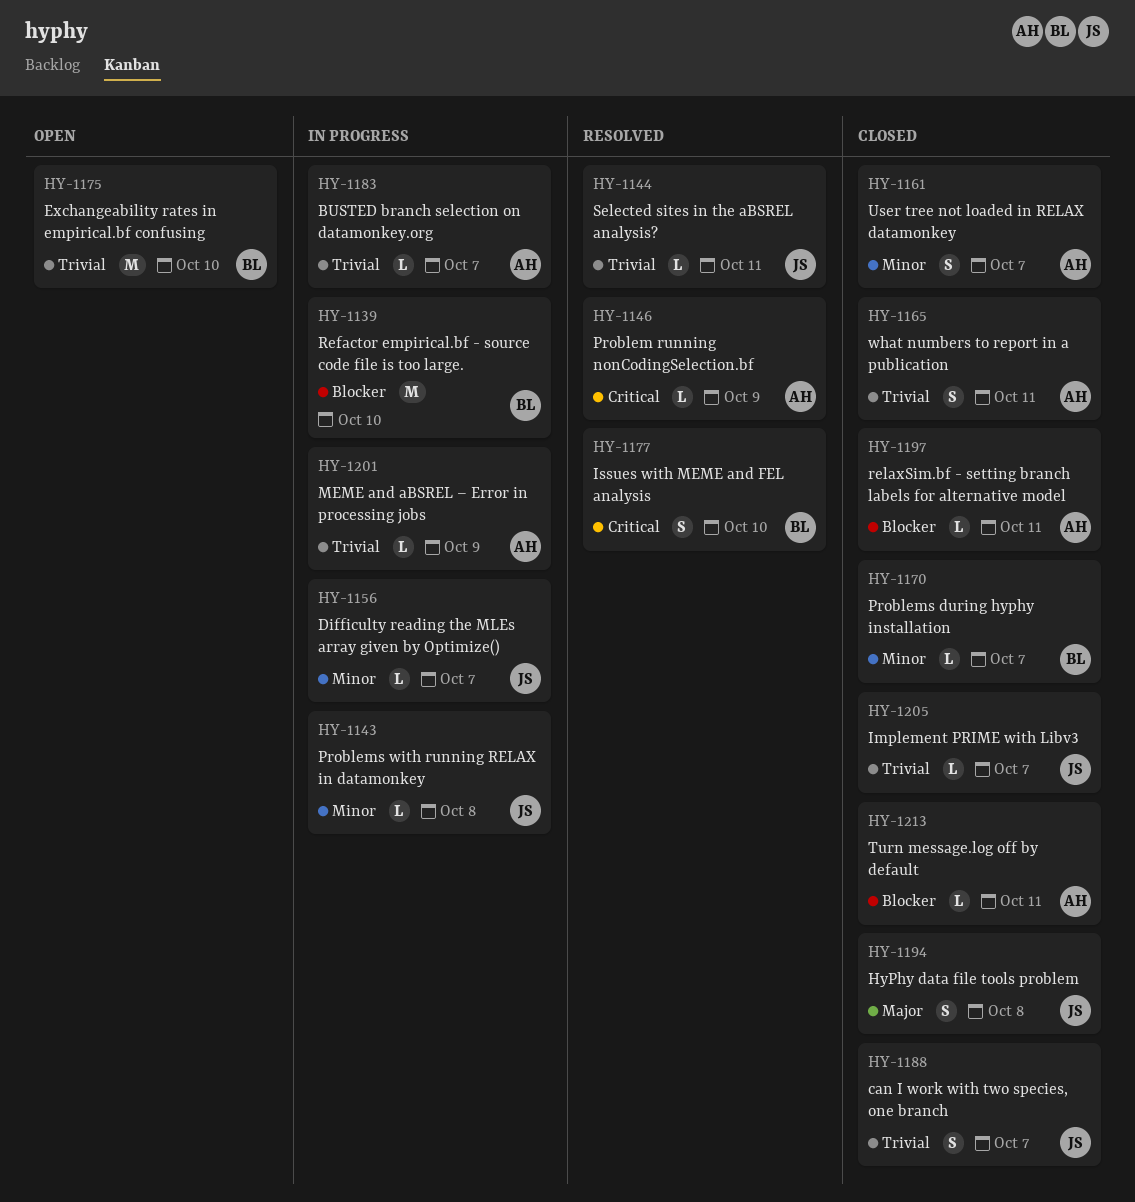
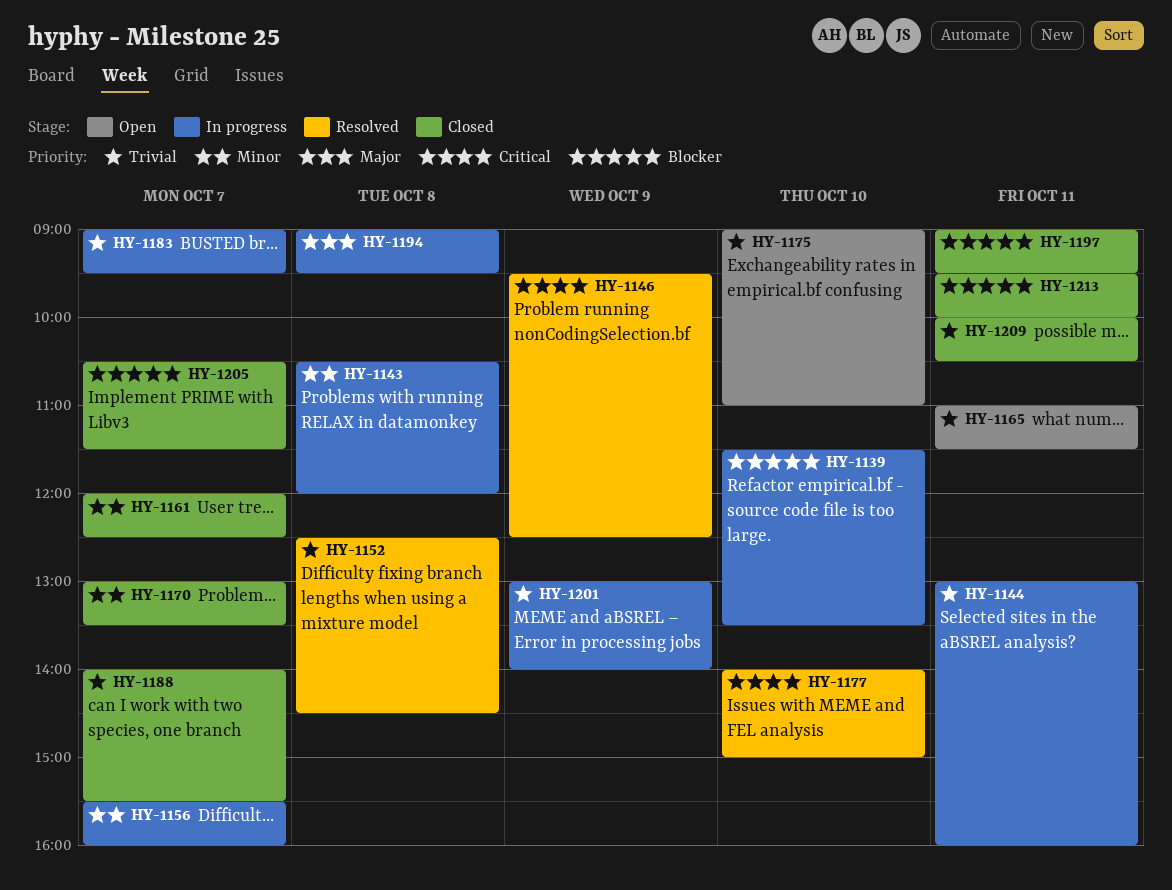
HY-1144, status: Resolved -> In progress
HY-1152: none -> present
HY-1165, status: Closed -> Open
HY-1194, status: Closed -> In progress
HY-1205, priority: Trivial -> Blocker
HY-1209: none -> present

